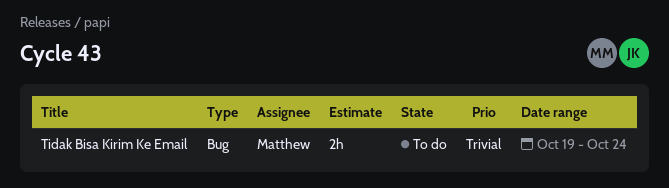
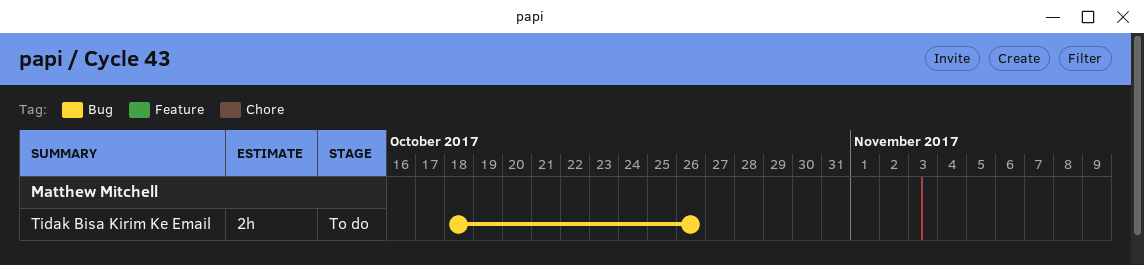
Tidak Bisa Kirim Ke Email, start: Oct 19 -> Oct 18
Tidak Bisa Kirim Ke Email, due: Oct 24 -> Oct 26

